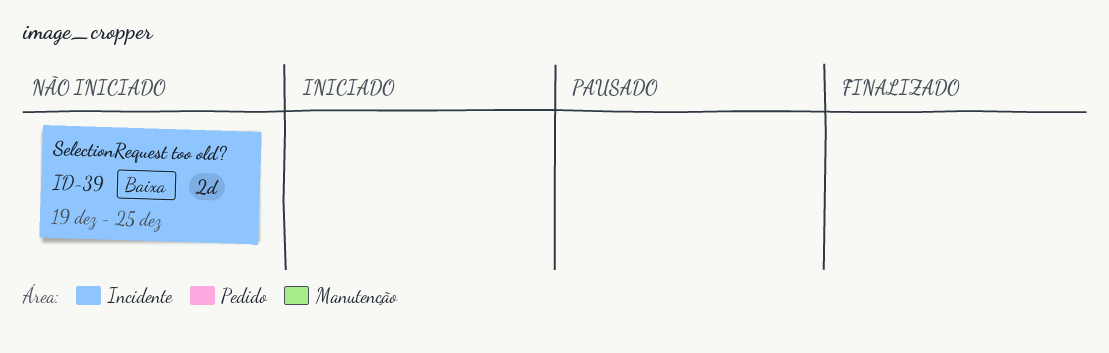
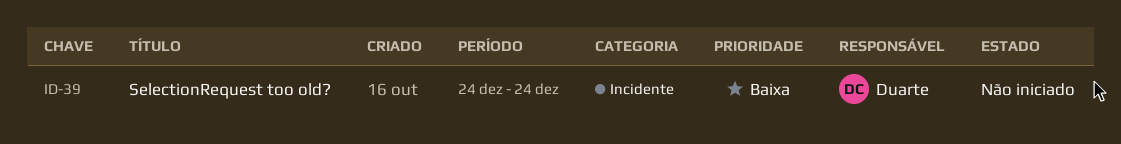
ID-39, start: Dec 19 -> Dec 24
ID-39, due: Dec 25 -> Dec 24

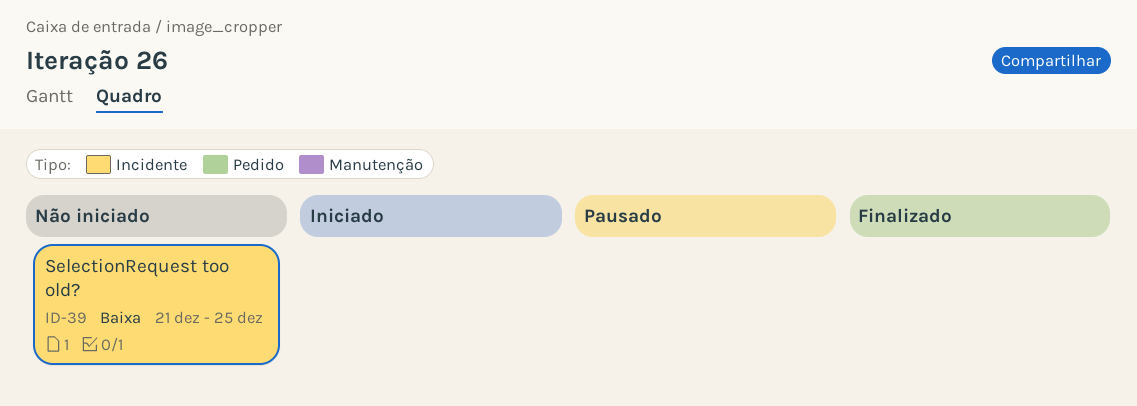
ID-39, start: Dec 24 -> Dec 21
ID-39, due: Dec 24 -> Dec 25

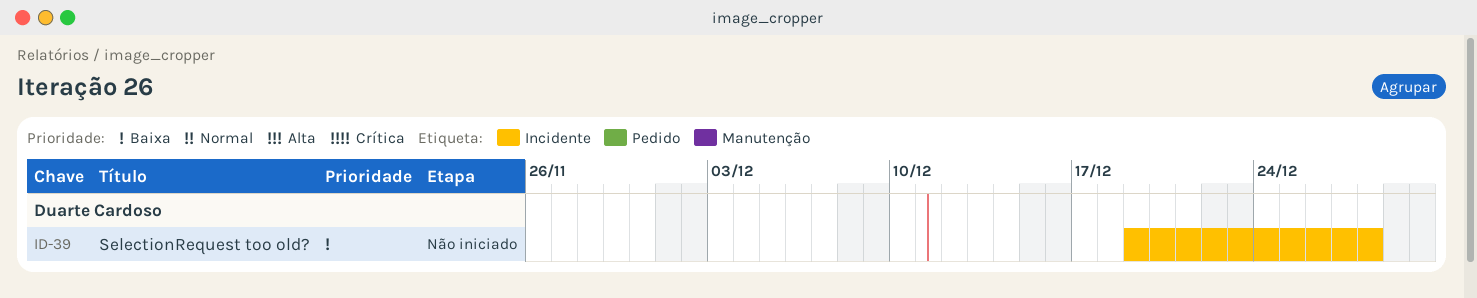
ID-39, start: Dec 21 -> Dec 19
ID-39, due: Dec 25 -> Dec 28

